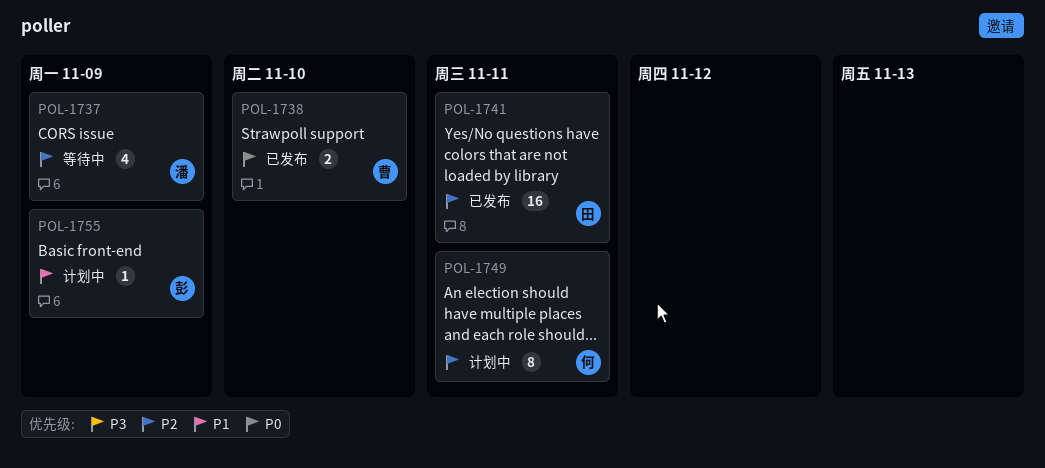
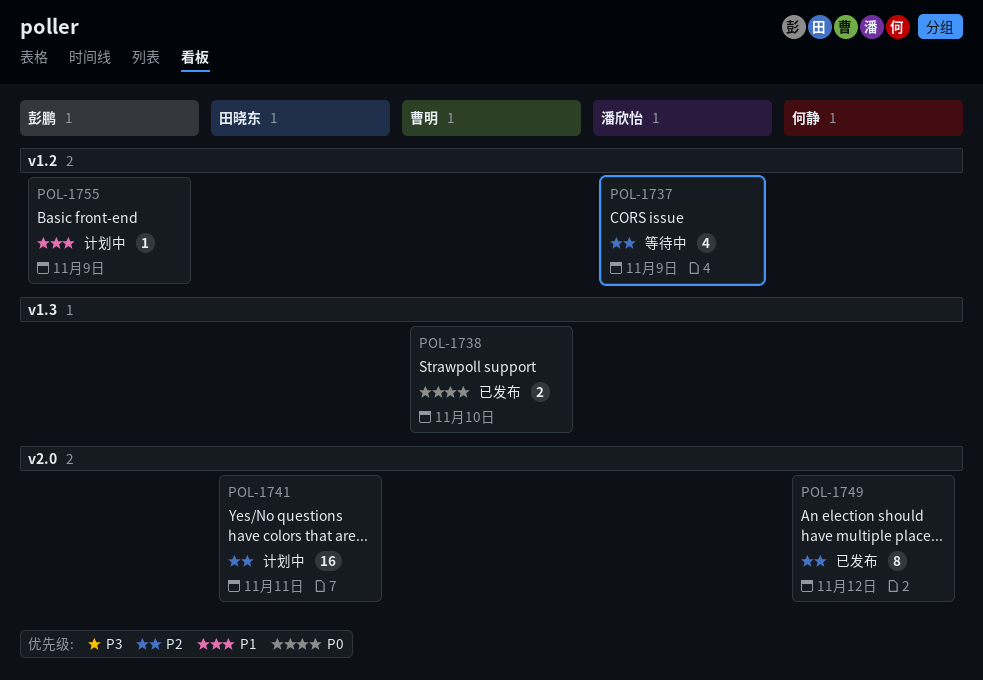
POL-1741, status: 已发布 -> 计划中
POL-1749, status: 计划中 -> 已发布
POL-1749, due: Nov 11 -> Nov 12

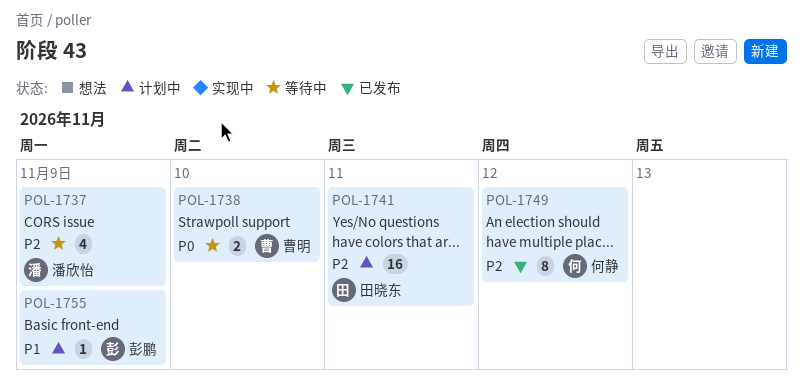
POL-1738, status: 已发布 -> 等待中

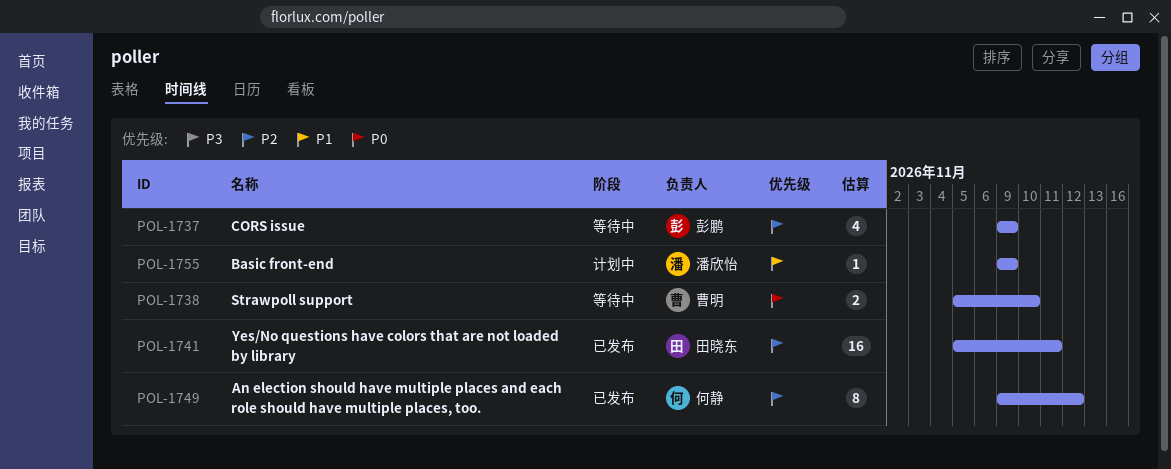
POL-1737, owner: 潘欣怡 -> 彭鹏
POL-1741, status: 计划中 -> 已发布
POL-1755, owner: 彭鹏 -> 潘欣怡

